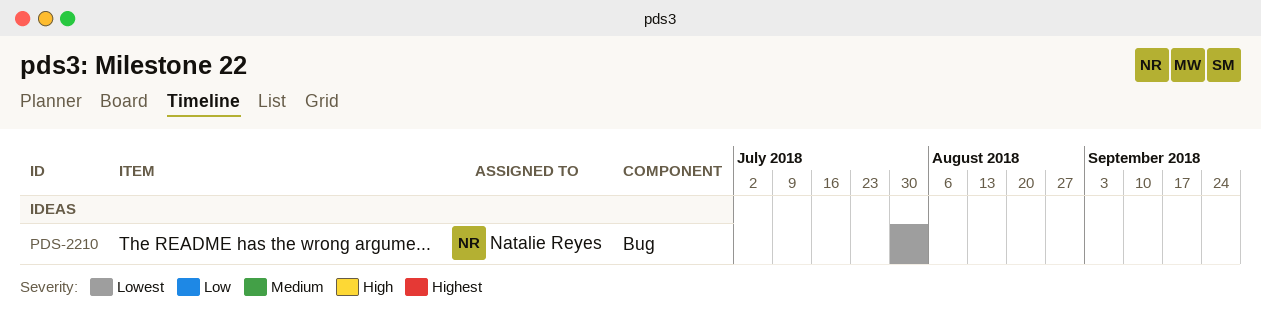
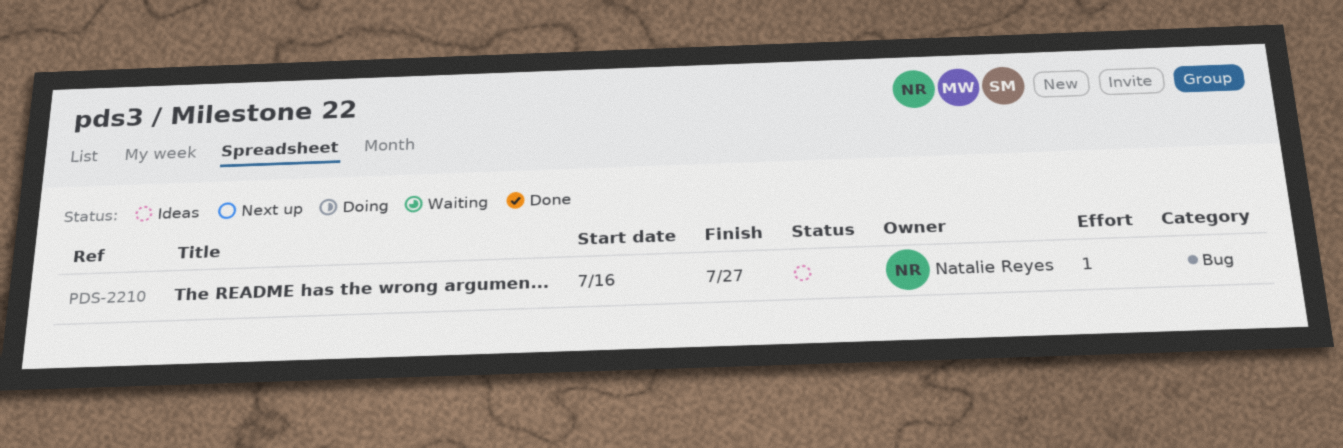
PDS-2210, start: Jul 30 -> Jul 16
PDS-2210, due: Aug 3 -> Jul 27

